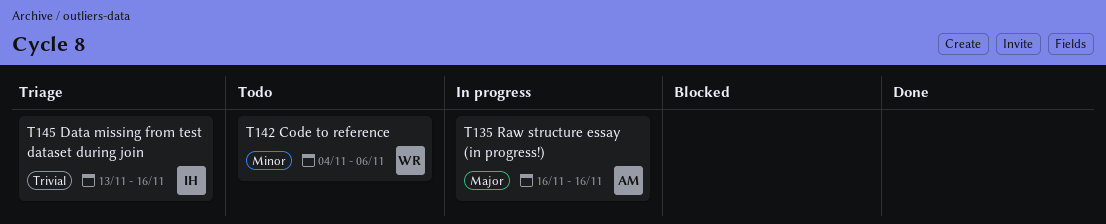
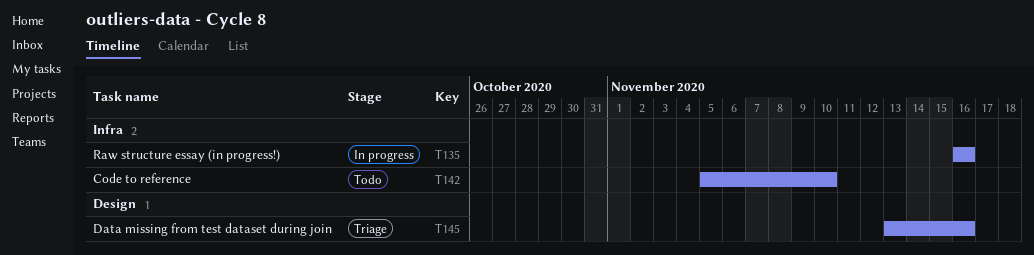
T142, start: Nov 4 -> Nov 5
T142, due: Nov 6 -> Nov 10

